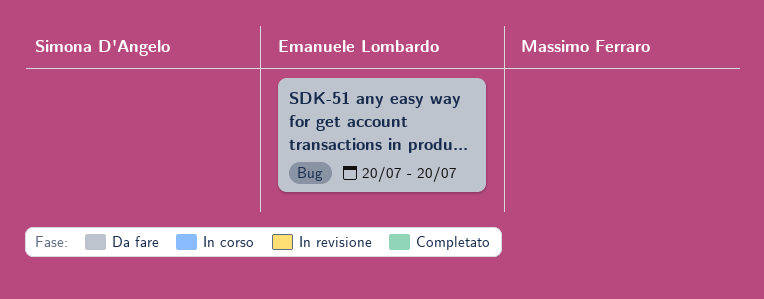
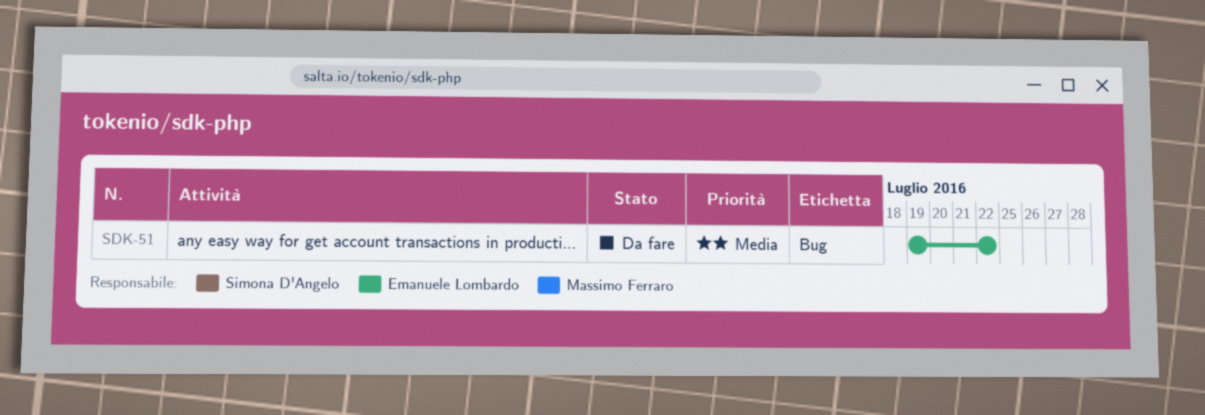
SDK-51, start: Jul 20 -> Jul 19
SDK-51, due: Jul 20 -> Jul 22

